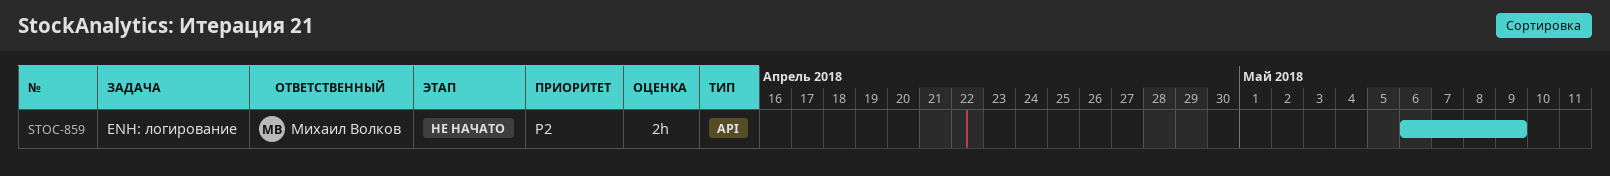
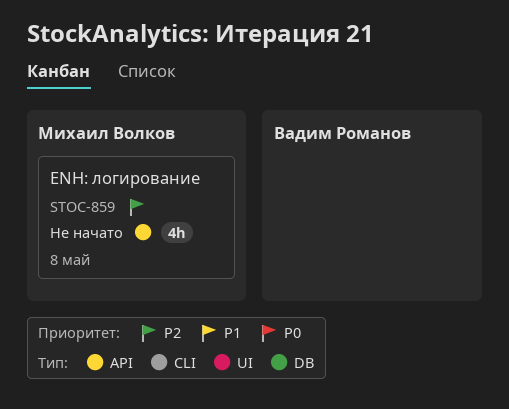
STOC-859, estimate: 2h -> 4h
STOC-859, due: May 9 -> May 8

